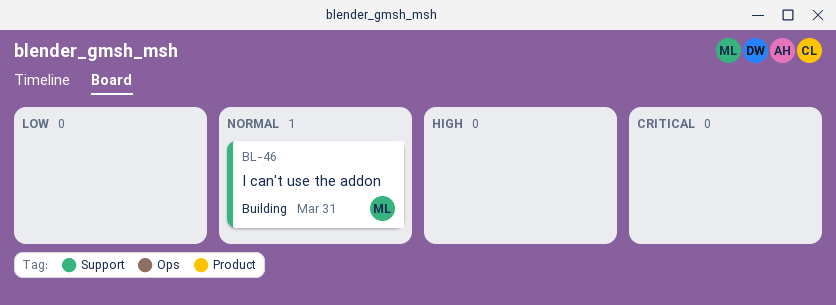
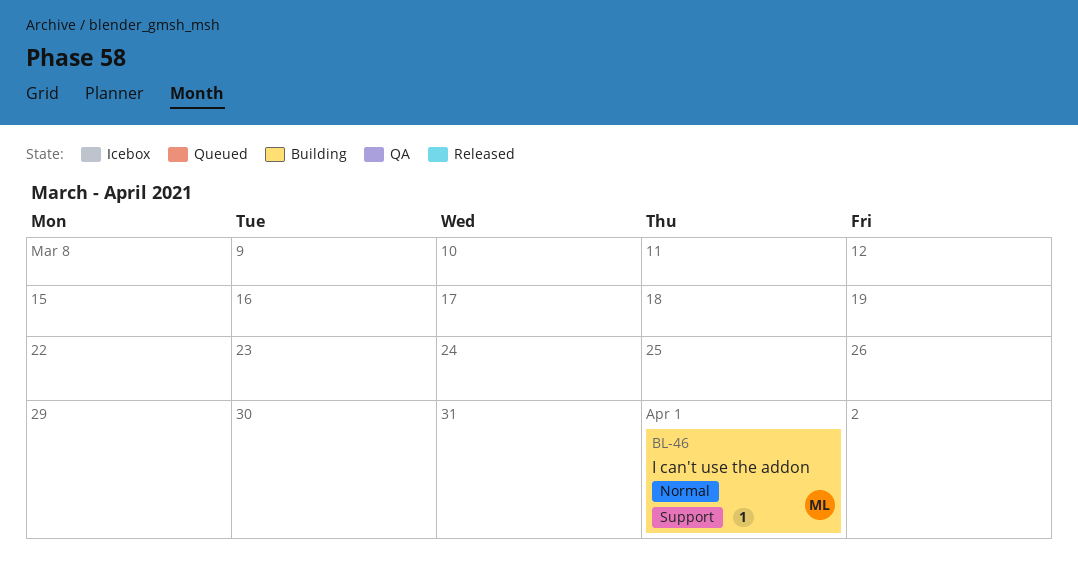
BL-46, due: Mar 31 -> Apr 1

